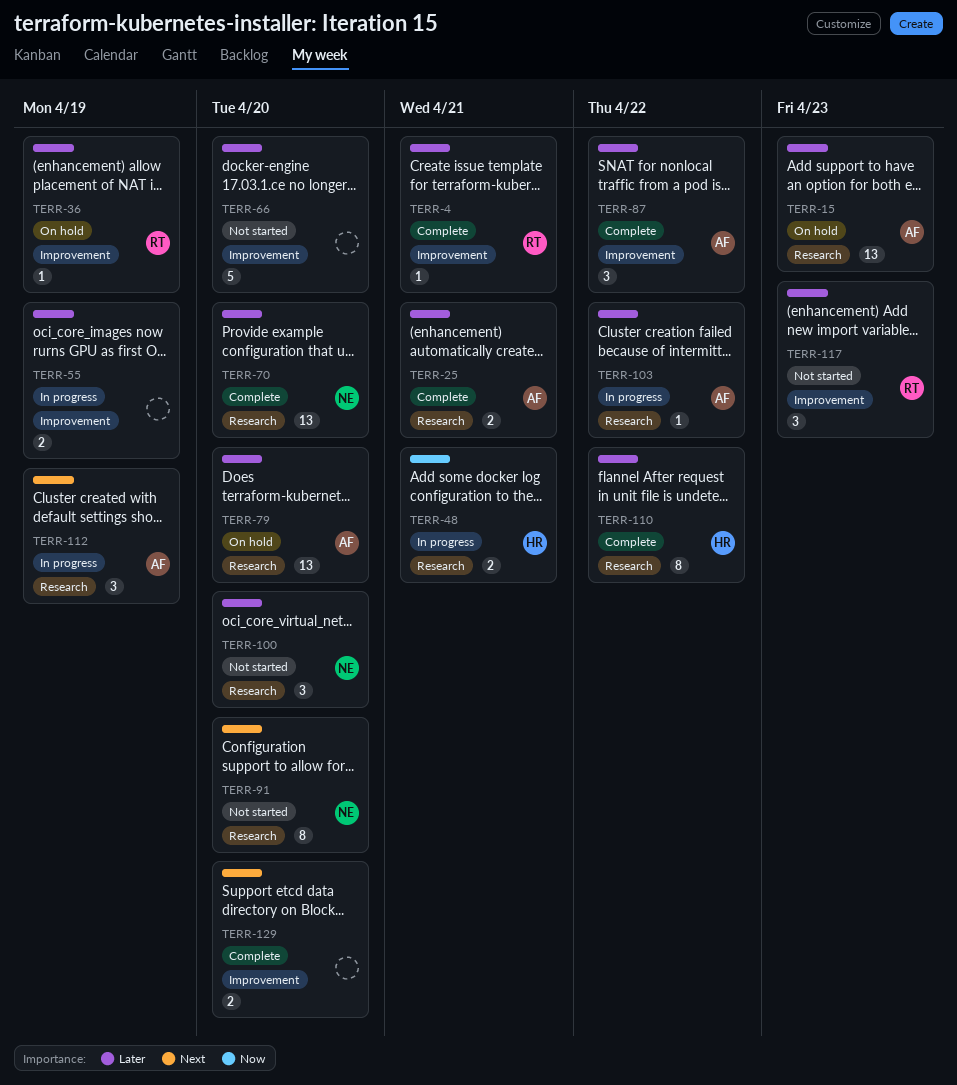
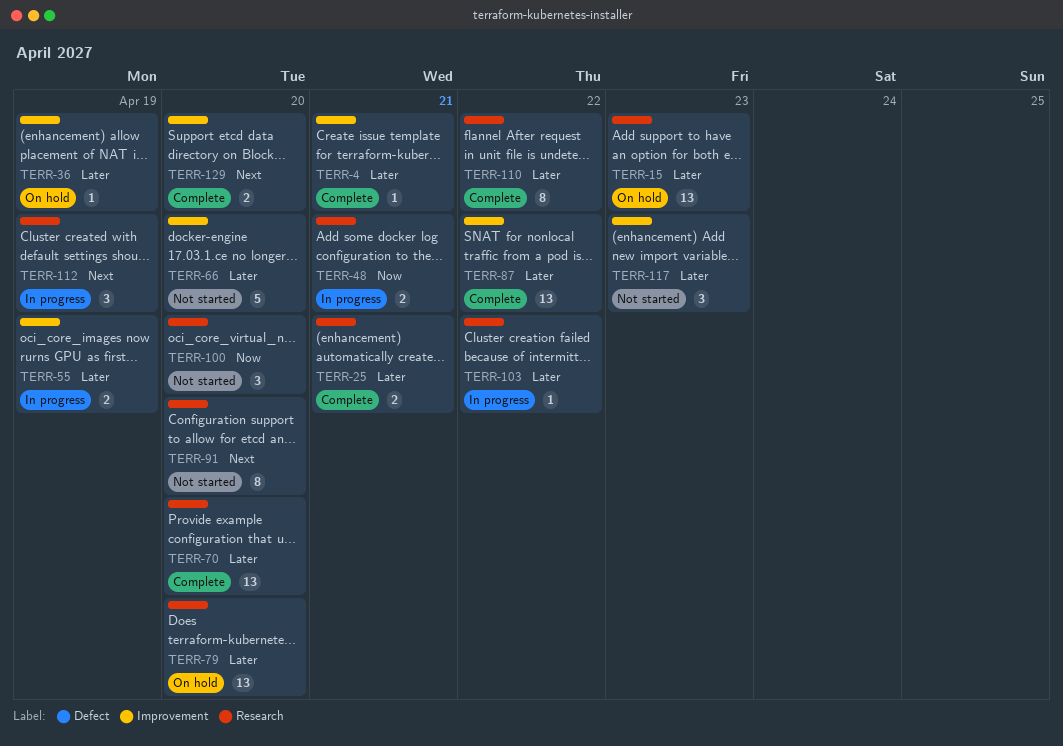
TERR-87, estimate: 3 -> 13
TERR-100, priority: Later -> Now

